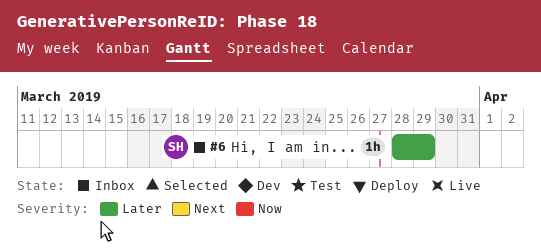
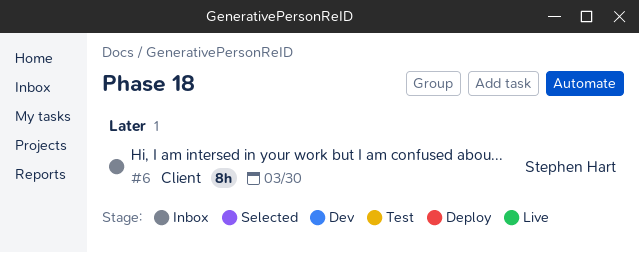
#6, estimate: 1h -> 8h
#6, due: Mar 29 -> Mar 30

